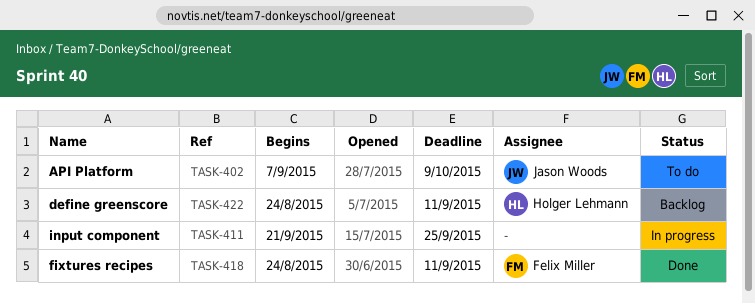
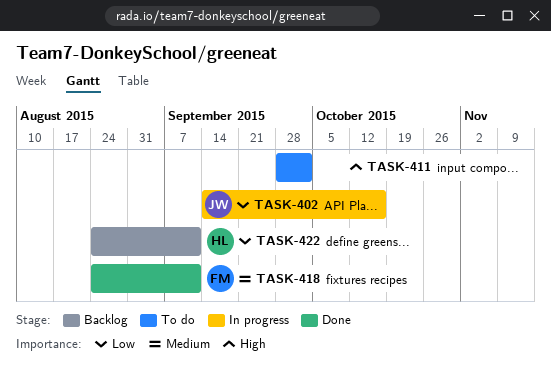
TASK-402, status: To do -> In progress
TASK-402, start: Sep 7 -> Sep 14
TASK-402, due: Oct 9 -> Oct 16
TASK-411, status: In progress -> To do
TASK-411, start: Sep 21 -> Sep 28
TASK-411, due: Sep 25 -> Oct 2

